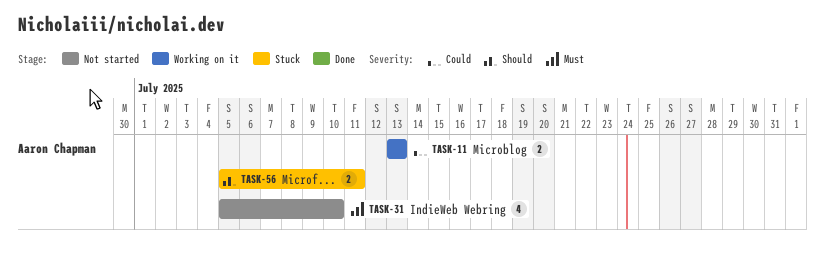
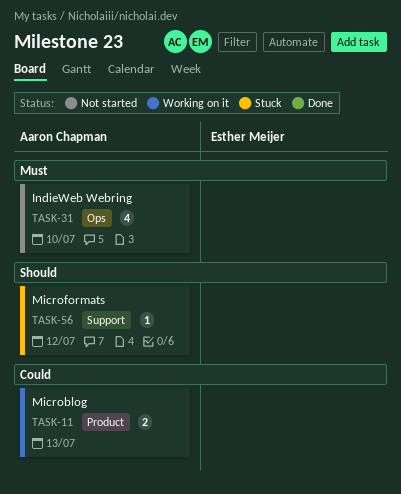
TASK-56, estimate: 2 -> 1
TASK-56, due: Jul 11 -> Jul 12

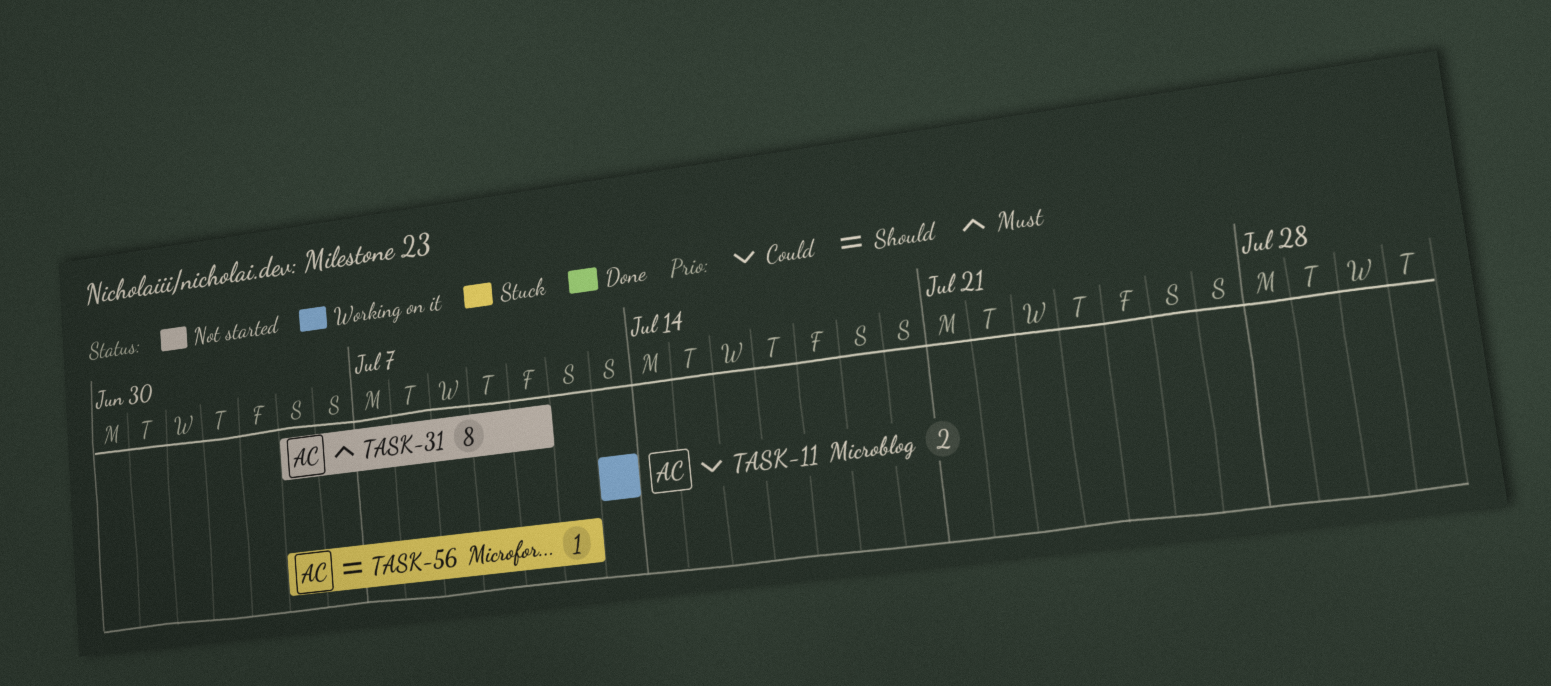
TASK-31, estimate: 4 -> 8
TASK-31, due: Jul 10 -> Jul 11

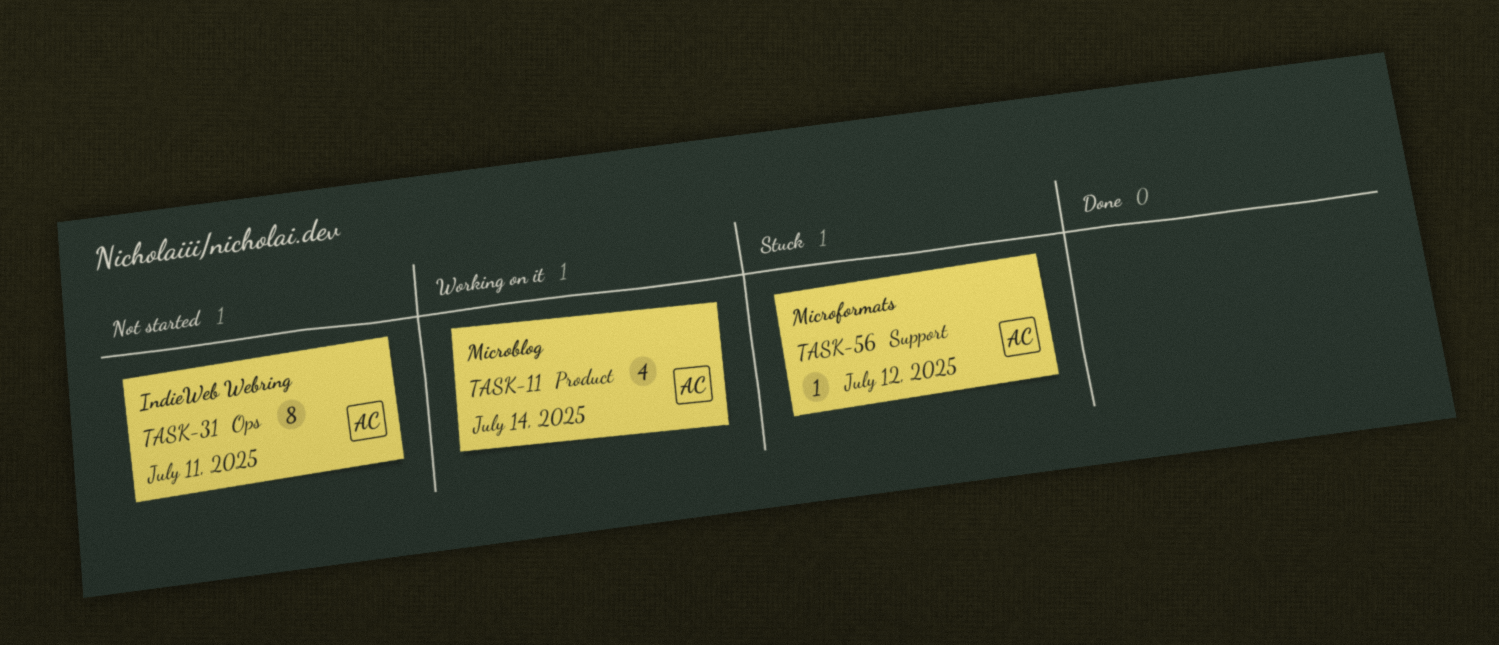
TASK-11, estimate: 2 -> 4
TASK-11, due: Jul 13 -> Jul 14

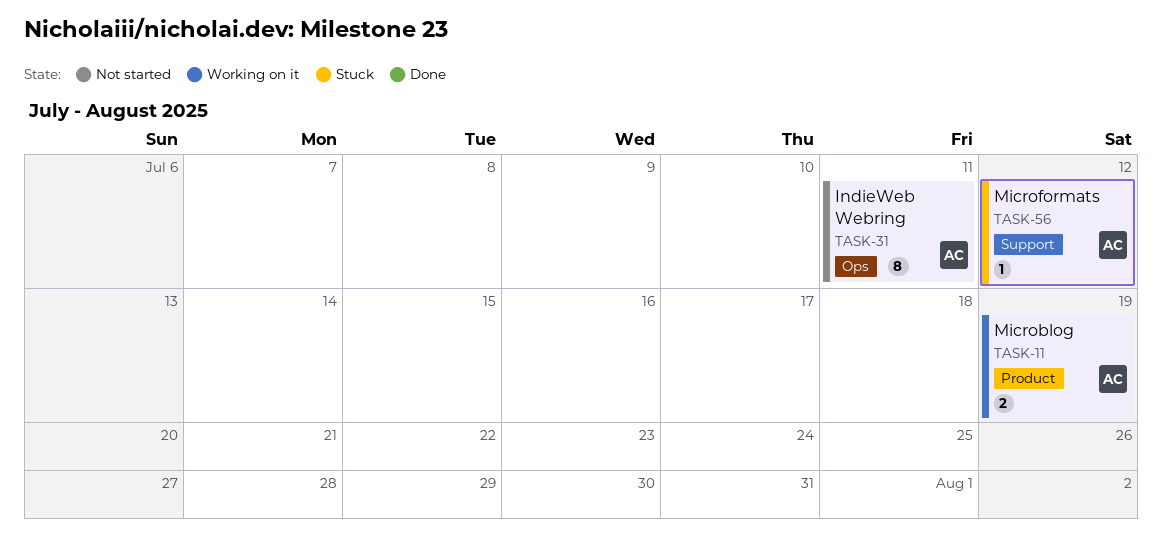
TASK-11, estimate: 4 -> 2
TASK-11, due: Jul 14 -> Jul 19

